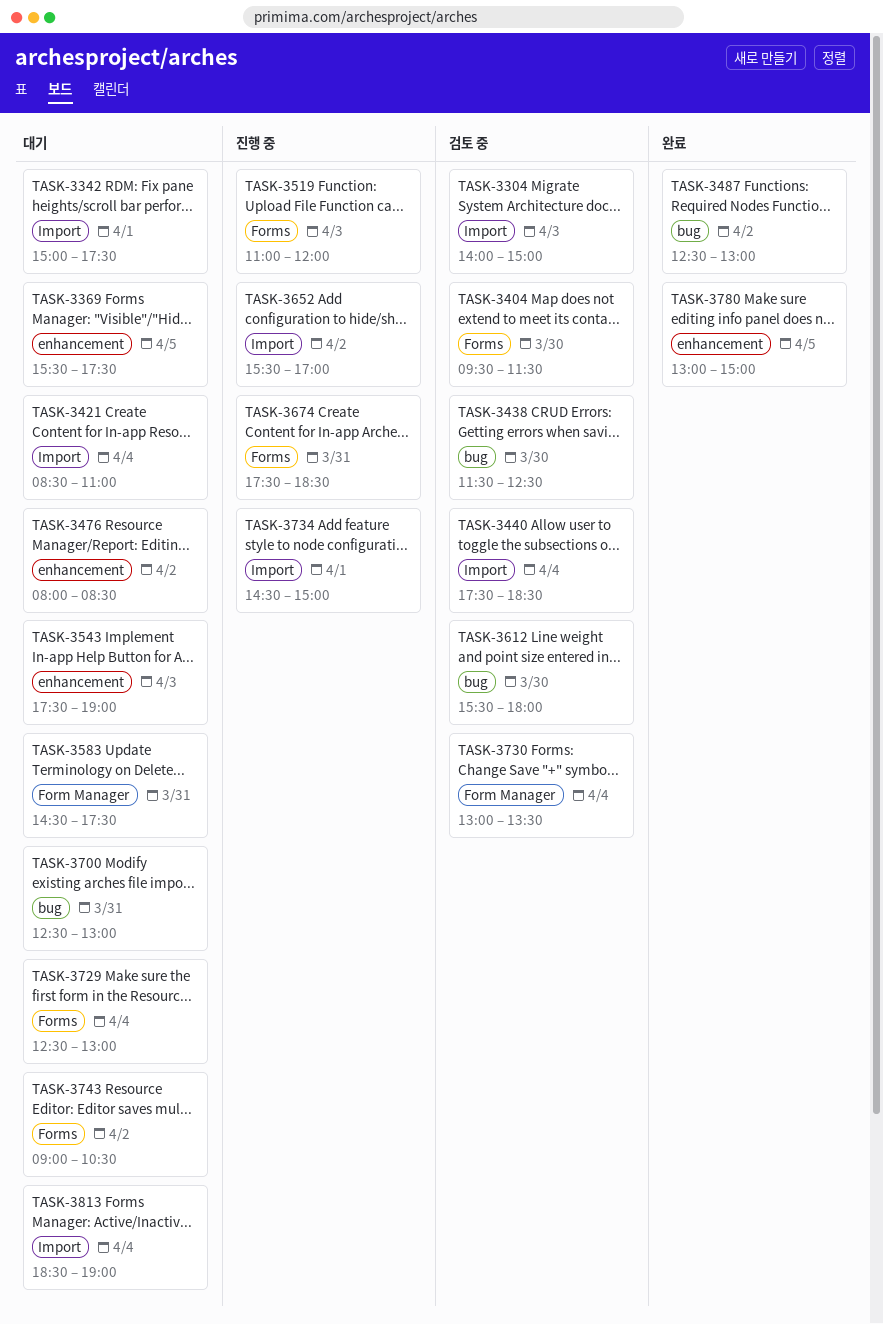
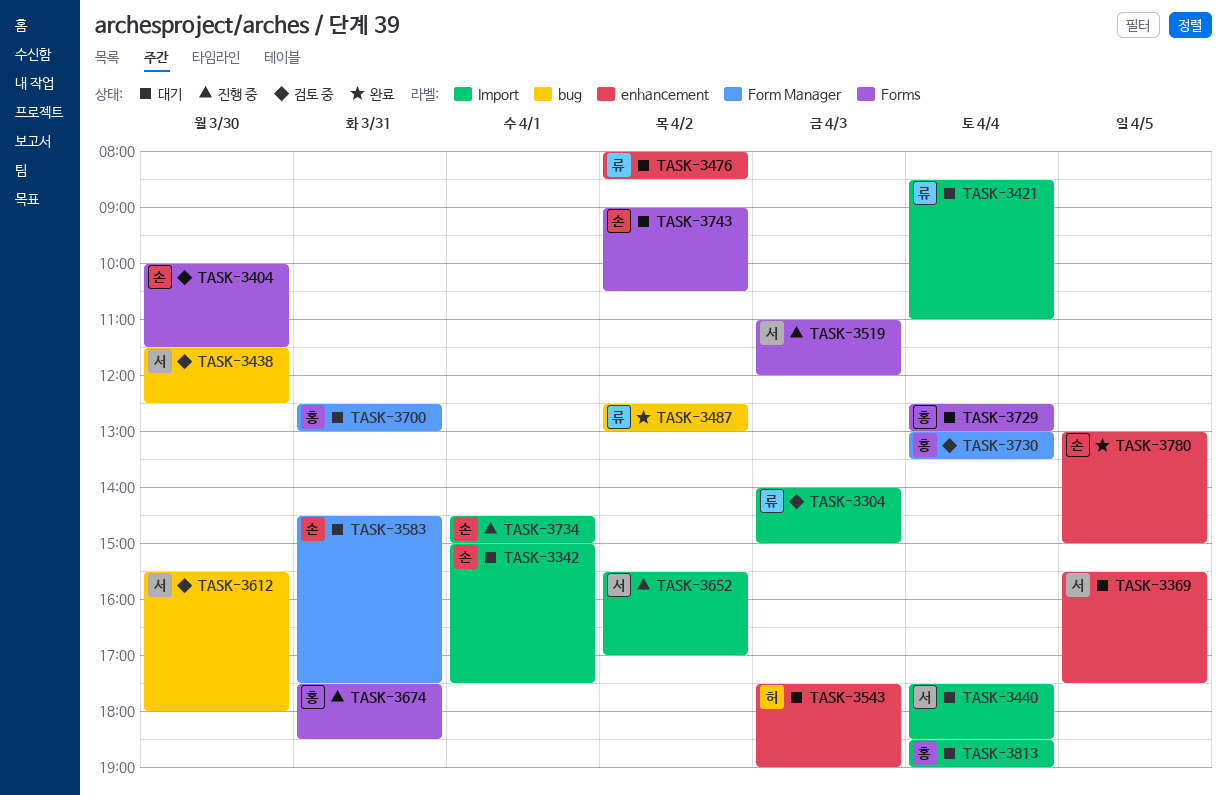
TASK-3404, begins: 09:30 -> 10:00
TASK-3440, status: 검토 중 -> 대기
TASK-3700, label: bug -> Form Manager

